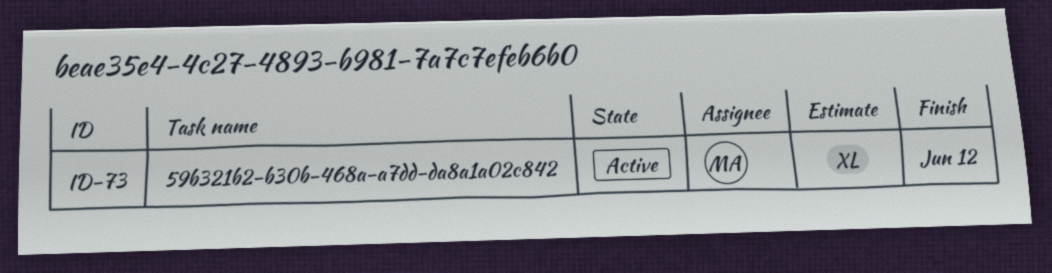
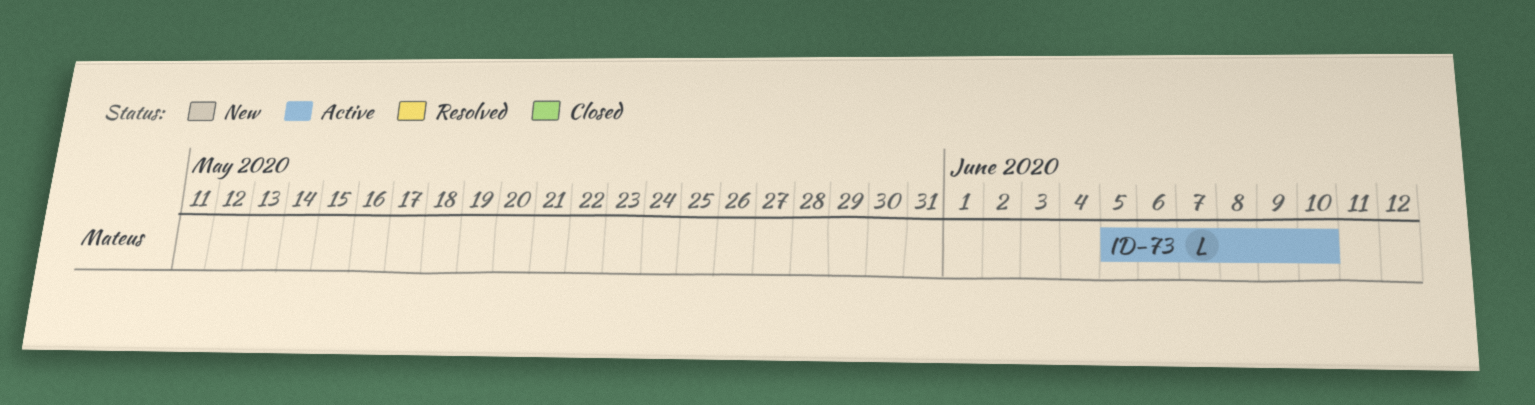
ID-73, estimate: XL -> L
ID-73, due: Jun 12 -> Jun 10

